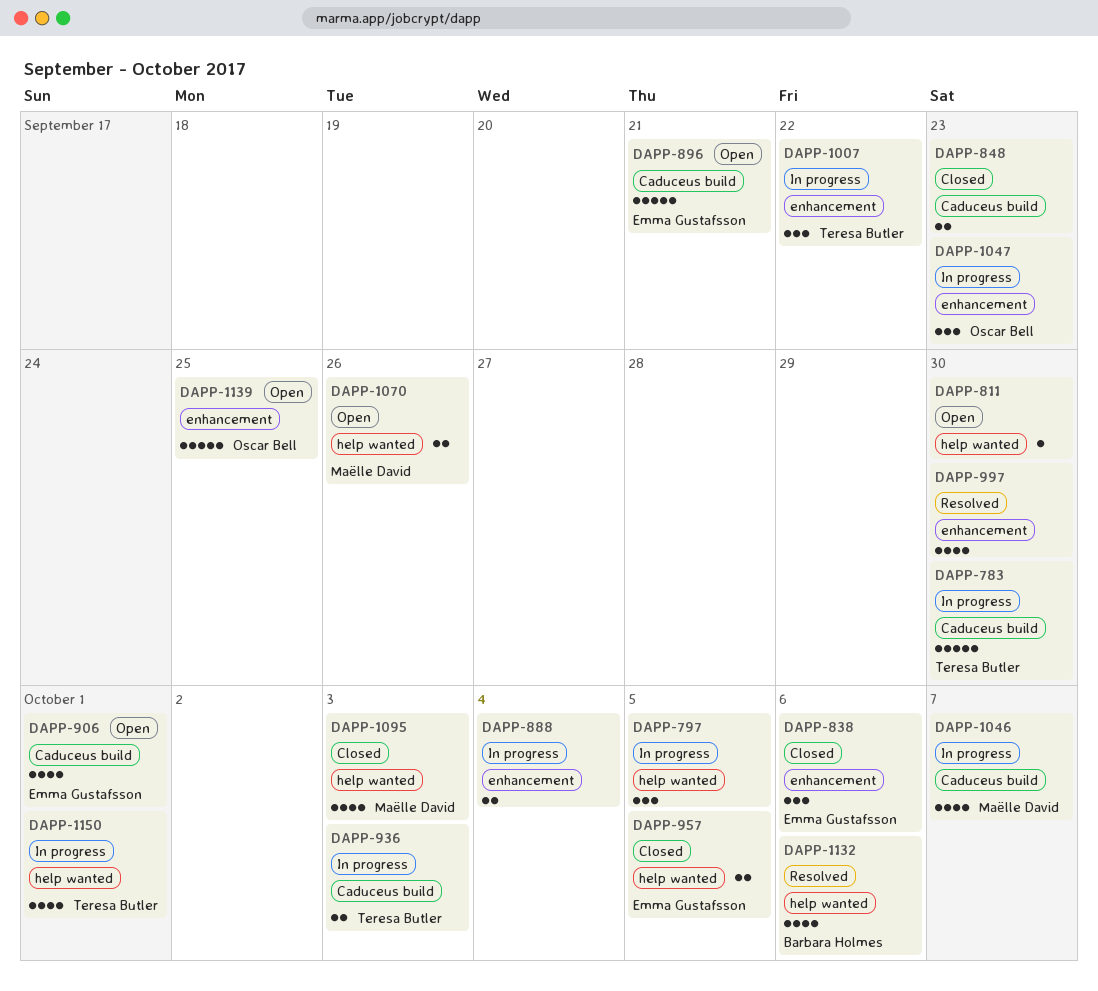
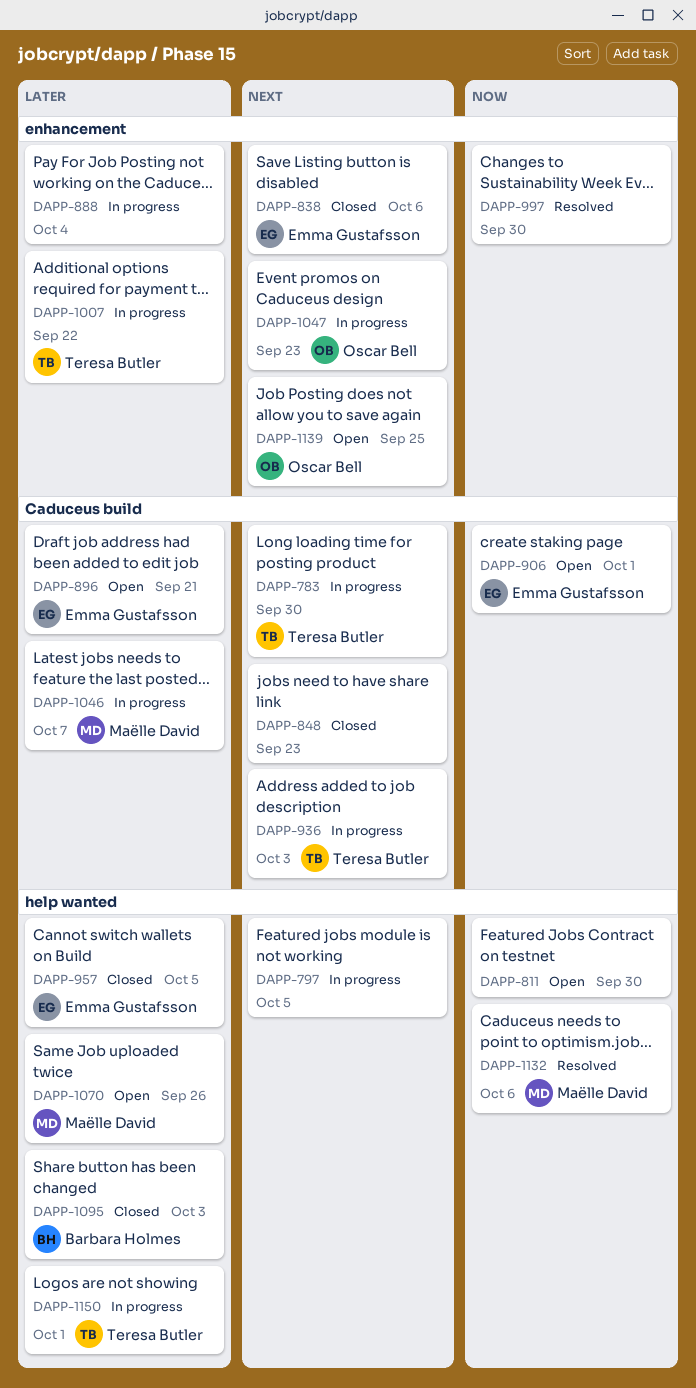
DAPP-1095, owner: Maëlle David -> Barbara Holmes
DAPP-1132, owner: Barbara Holmes -> Maëlle David

